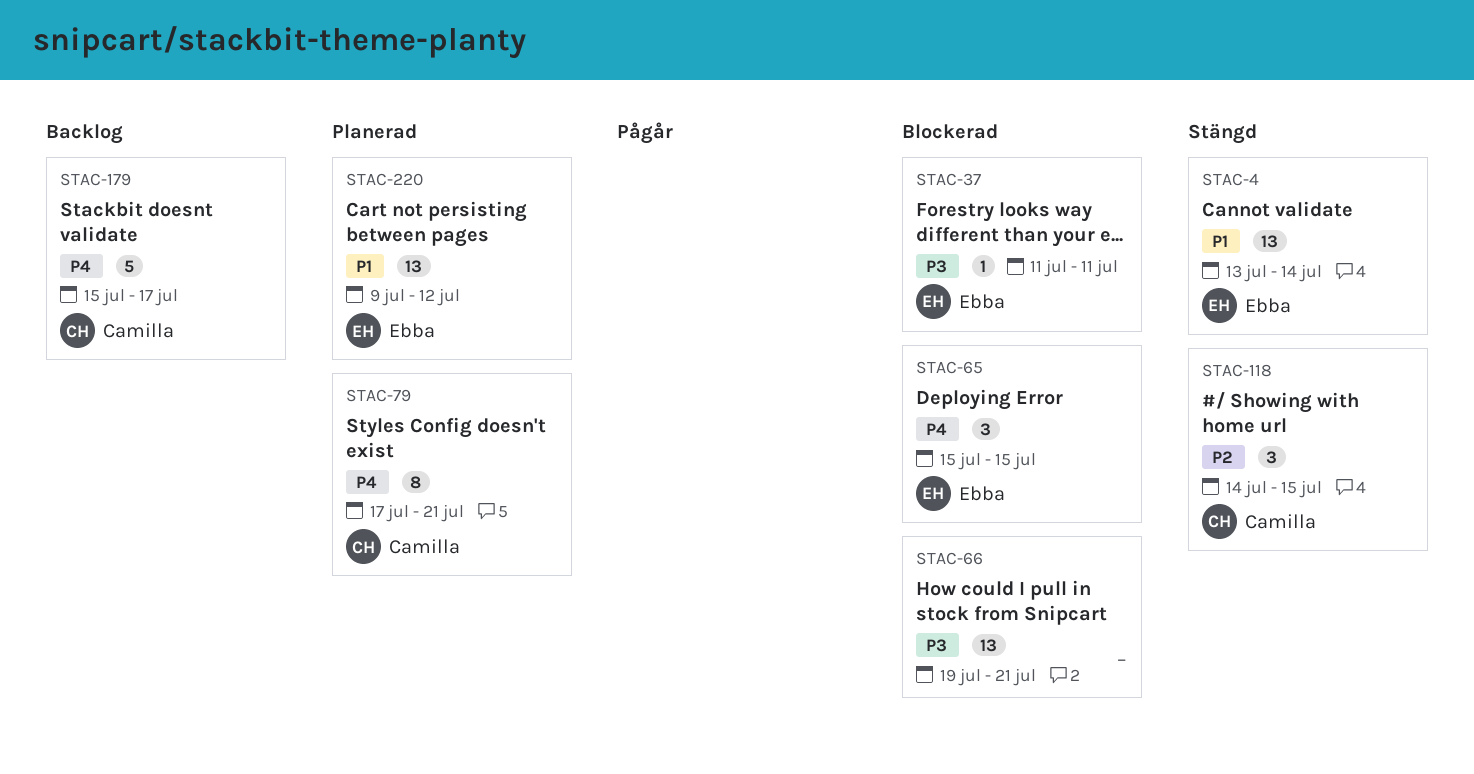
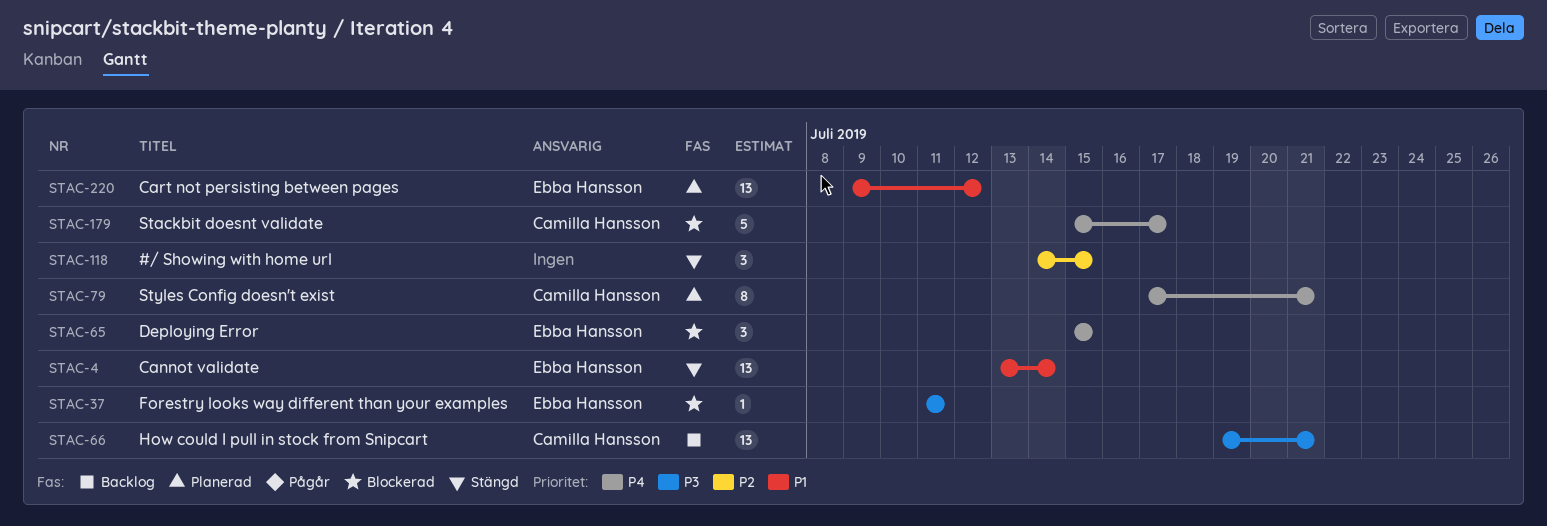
STAC-66, status: Blockerad -> Backlog
STAC-66, owner: none -> Camilla Hansson
STAC-118, owner: Camilla Hansson -> none
STAC-179, status: Backlog -> Blockerad

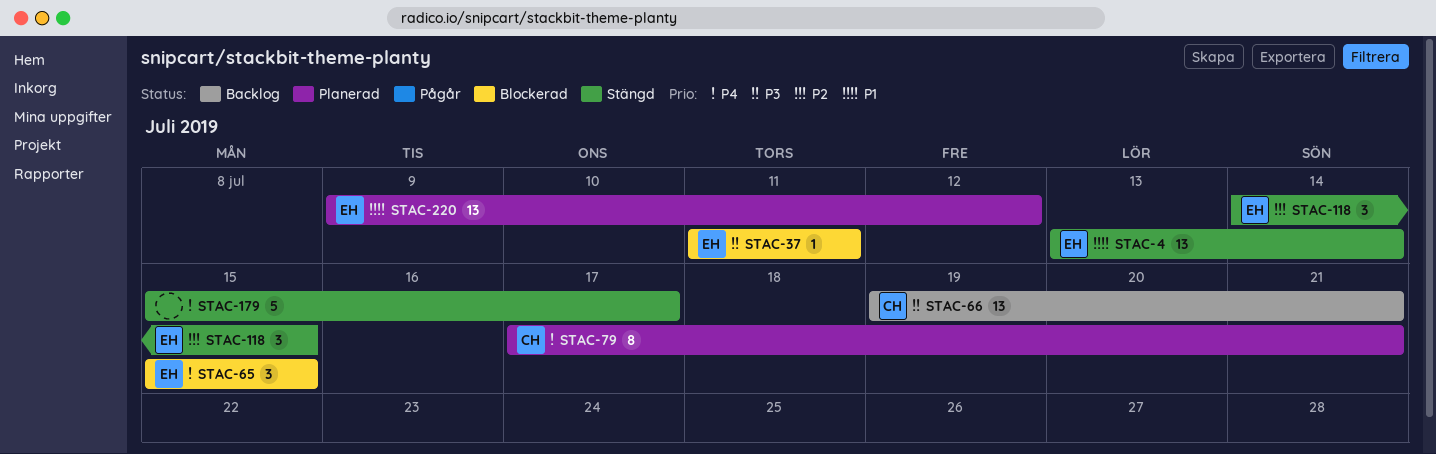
STAC-118, owner: none -> Ebba Hansson
STAC-179, status: Blockerad -> Stängd
STAC-179, owner: Camilla Hansson -> none

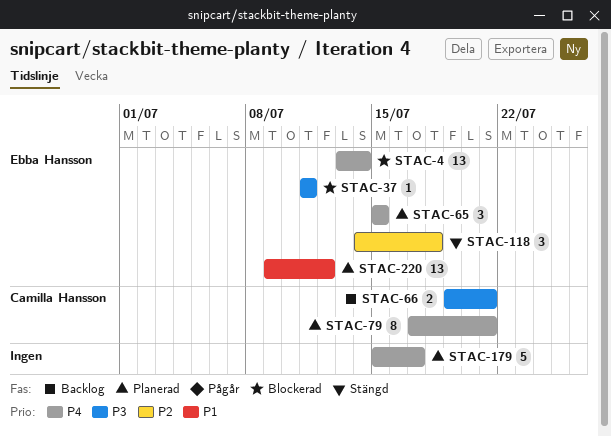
STAC-4, status: Stängd -> Blockerad
STAC-4, priority: P1 -> P4
STAC-65, status: Blockerad -> Planerad
STAC-66, estimate: 13 -> 2
STAC-118, due: Jul 15 -> Jul 18
STAC-179, status: Stängd -> Planerad

